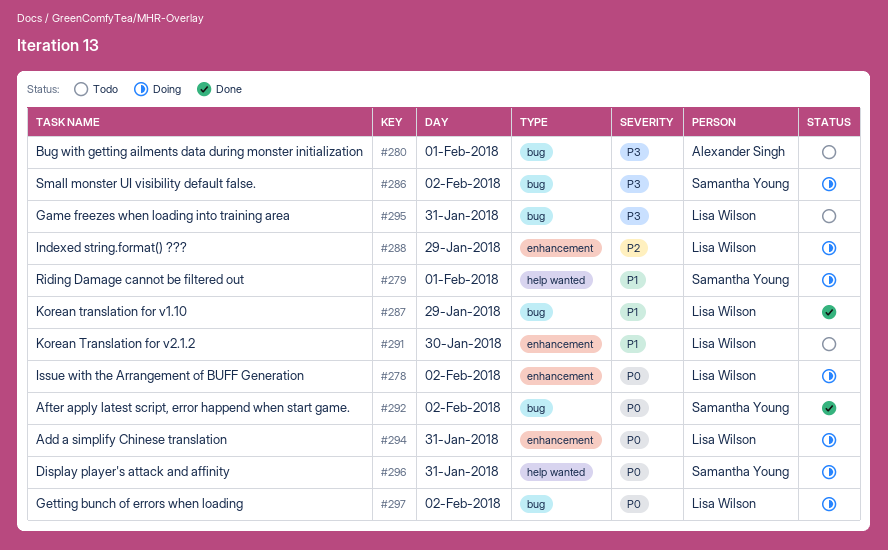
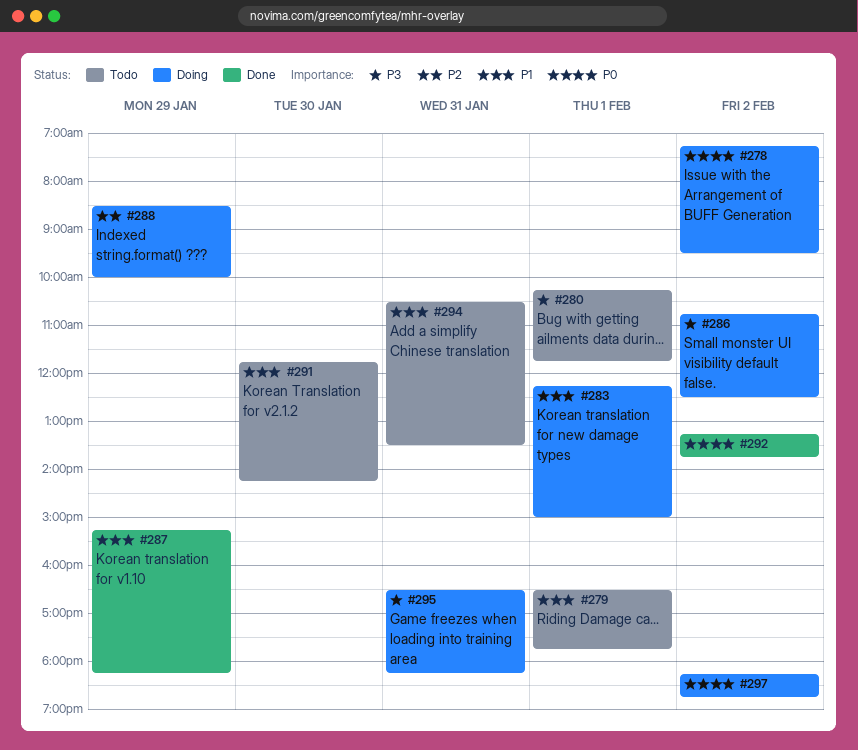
#279, status: Doing -> Todo
#283: none -> present
#294, status: Doing -> Todo
#294, priority: P0 -> P1
#295, status: Todo -> Doing
#296: present -> none

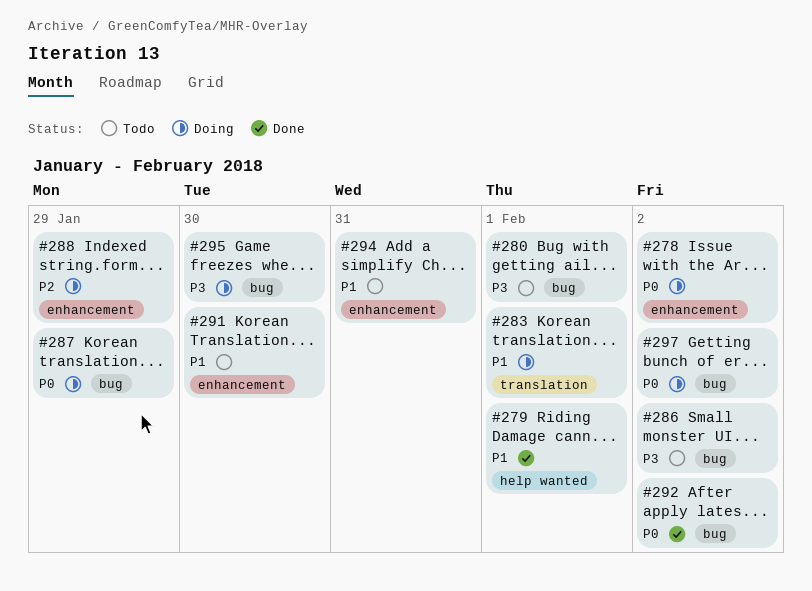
#279, status: Todo -> Done
#286, status: Doing -> Todo
#287, status: Done -> Doing
#287, priority: P1 -> P0
#295, day: Jan 31 -> Jan 30

